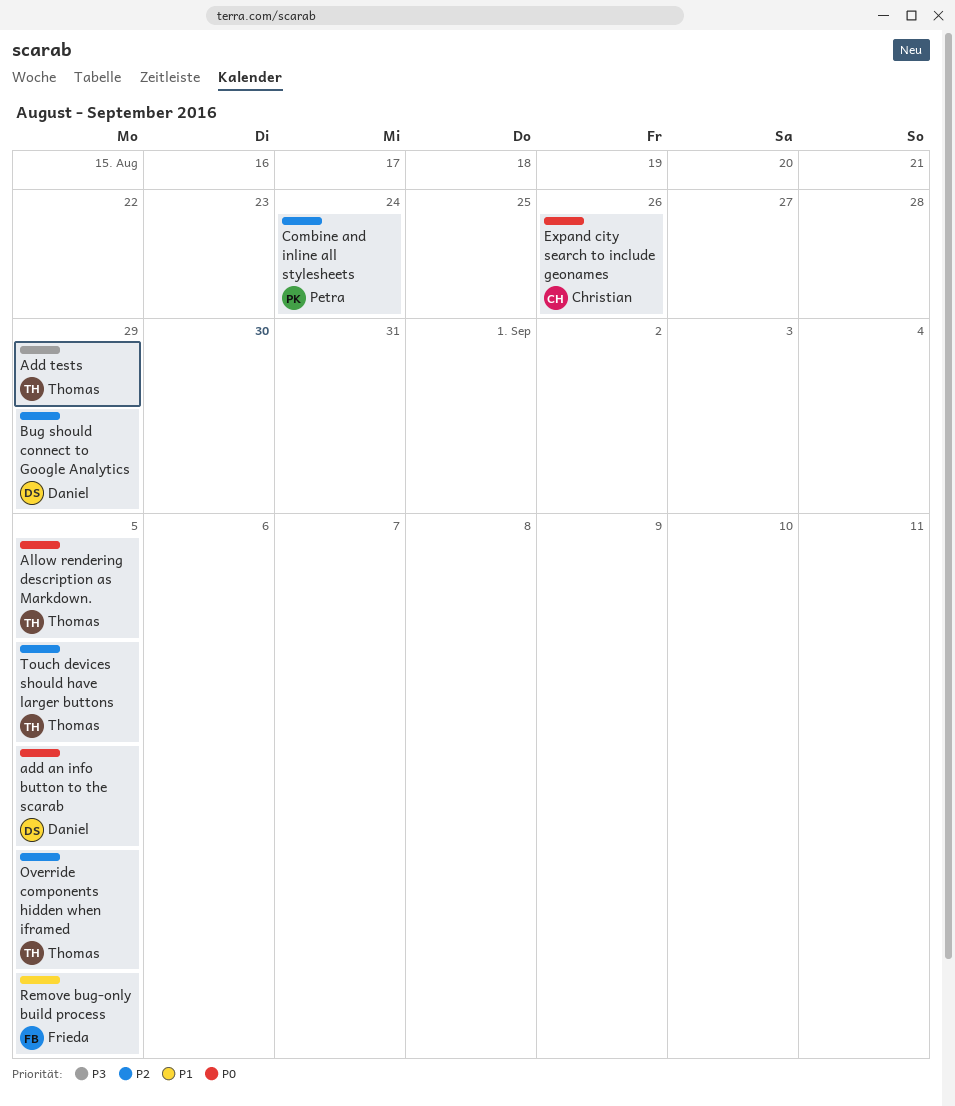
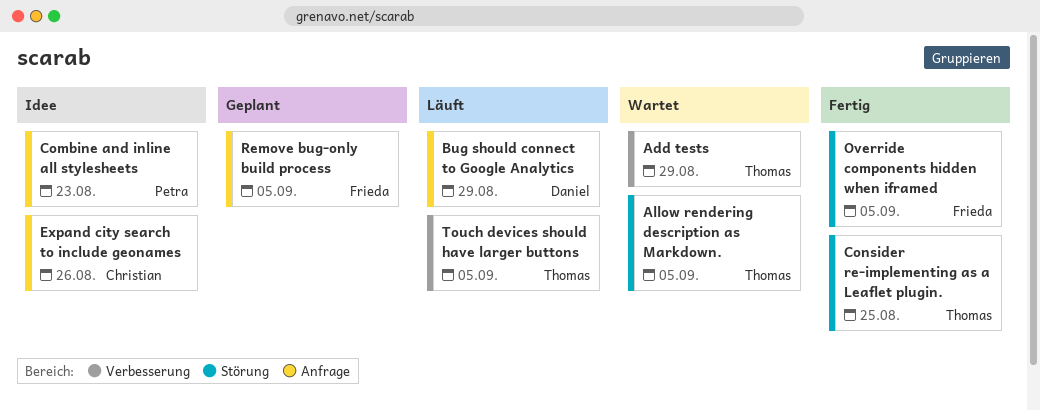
add an info button to the scarab: present -> none
Combine and inline all stylesheets, due: Aug 24 -> Aug 23
Consider re-implementing as a Leaflet plugin.: none -> present
Override components hidden when iframed, owner: Thomas -> Frieda

